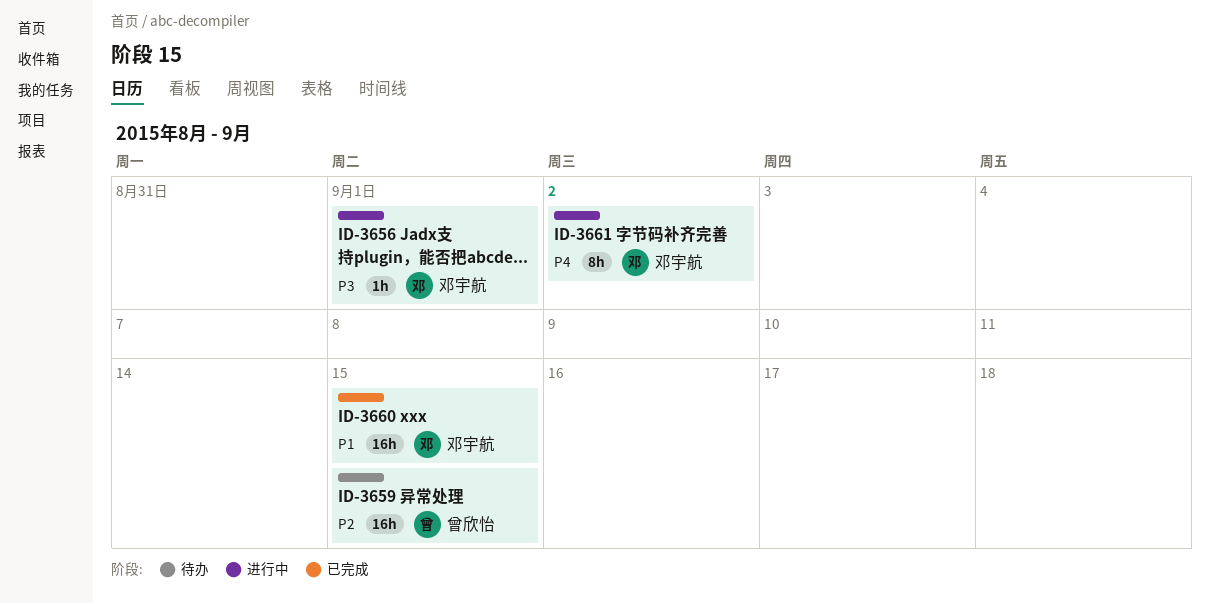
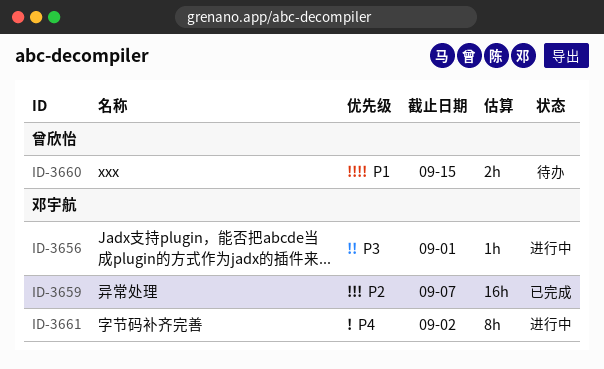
ID-3659, status: 待办 -> 已完成
ID-3659, owner: 曾欣怡 -> 邓宇航
ID-3659, due: Sep 15 -> Sep 7
ID-3660, status: 已完成 -> 待办
ID-3660, owner: 邓宇航 -> 曾欣怡
ID-3660, estimate: 16h -> 2h

